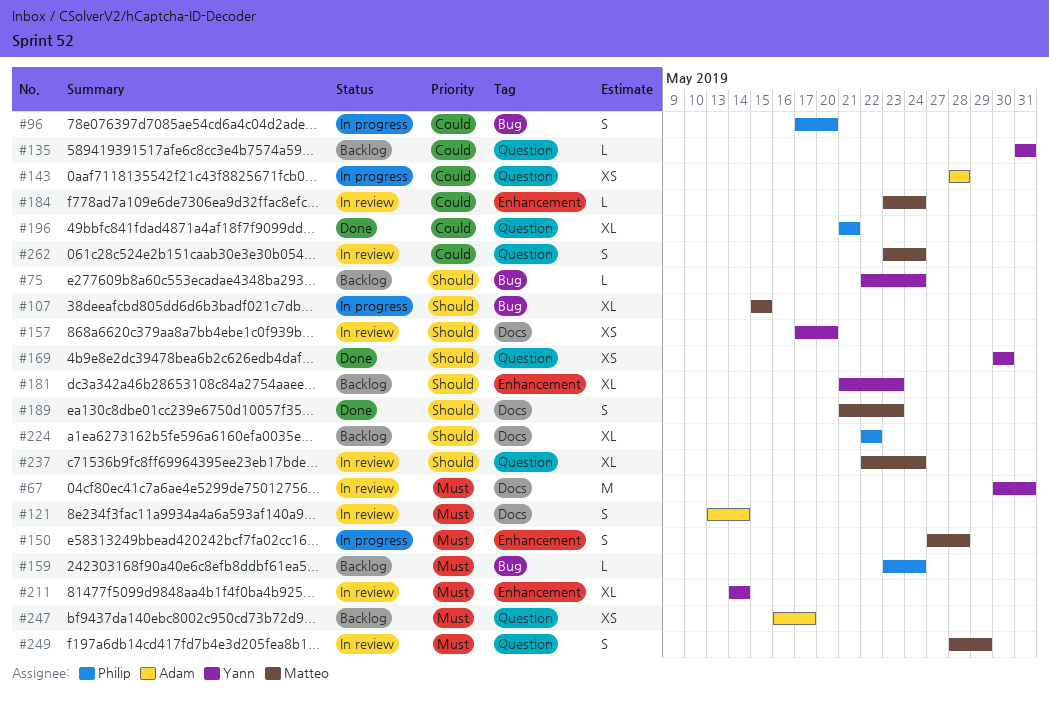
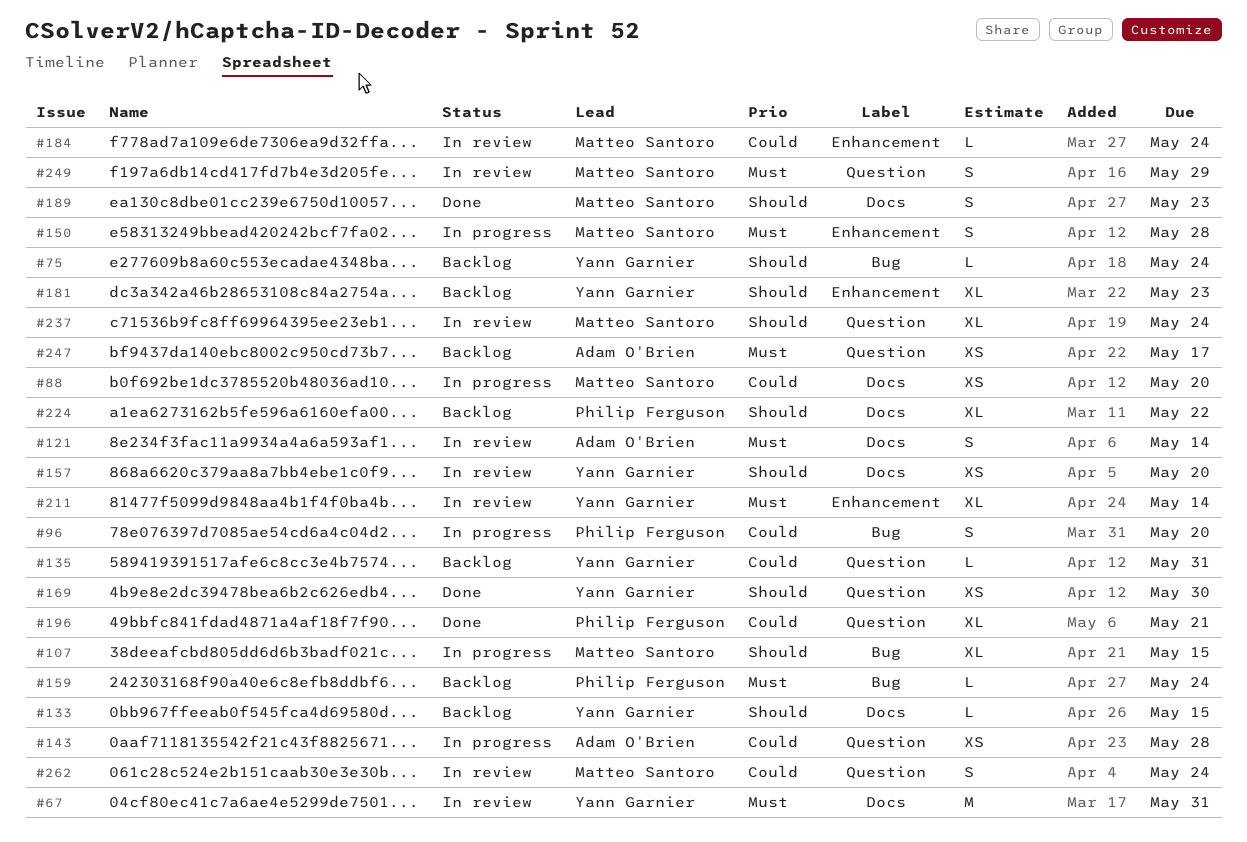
#88: none -> present
#133: none -> present

